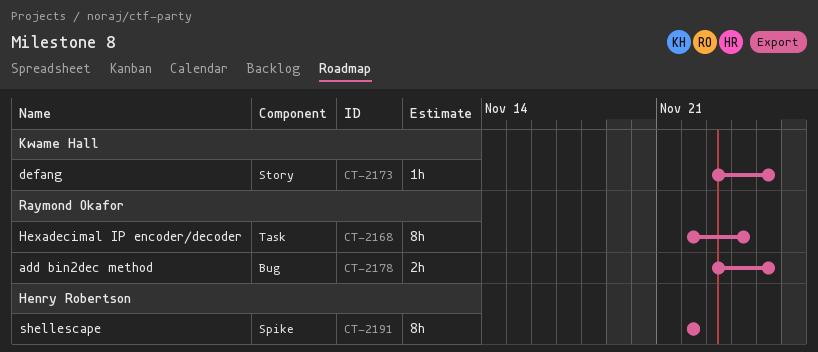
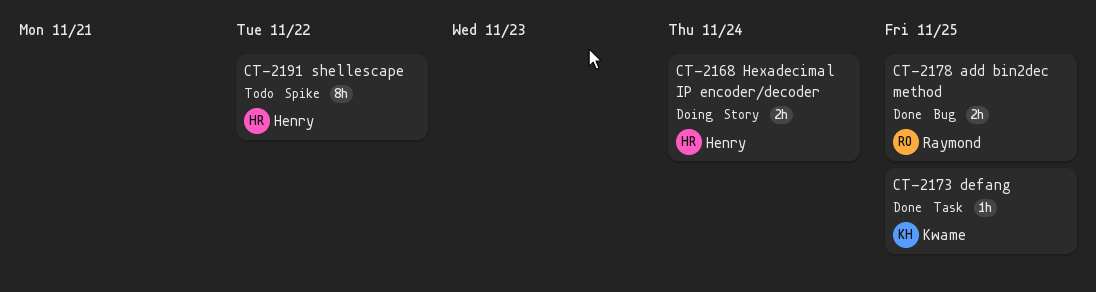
CT-2168, owner: Raymond Okafor -> Henry Robertson
CT-2168, label: Task -> Story
CT-2168, estimate: 8h -> 2h
CT-2173, label: Story -> Task

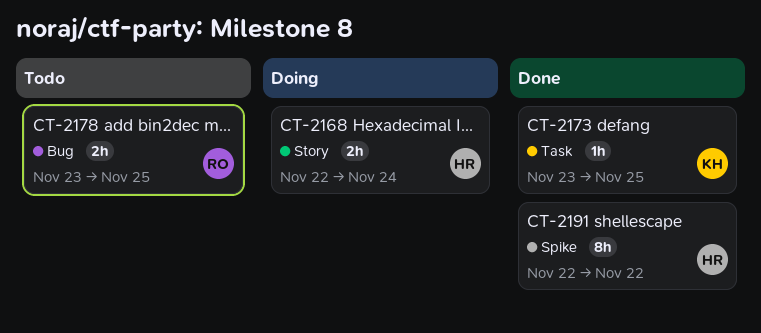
CT-2178, status: Done -> Todo
CT-2191, status: Todo -> Done

